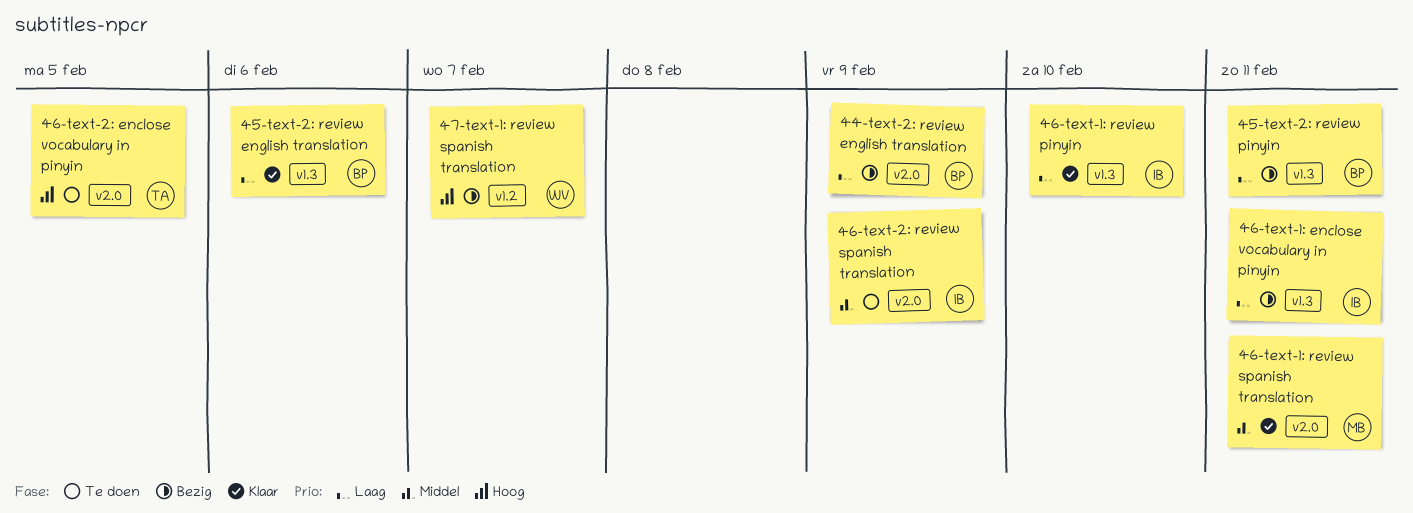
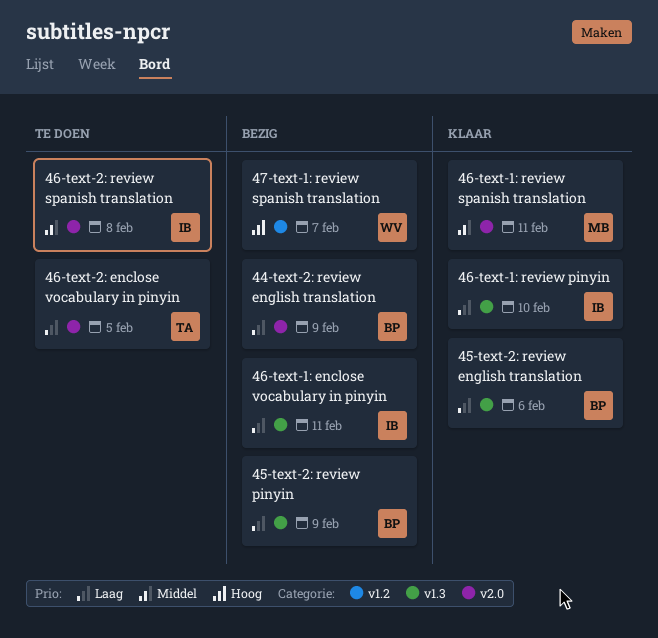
45-text-2: review pinyin, due: Feb 11 -> Feb 9
46-text-2: enclose vocabulary in pinyin, priority: Hoog -> Laag
46-text-2: review spanish translation, due: Feb 9 -> Feb 8

